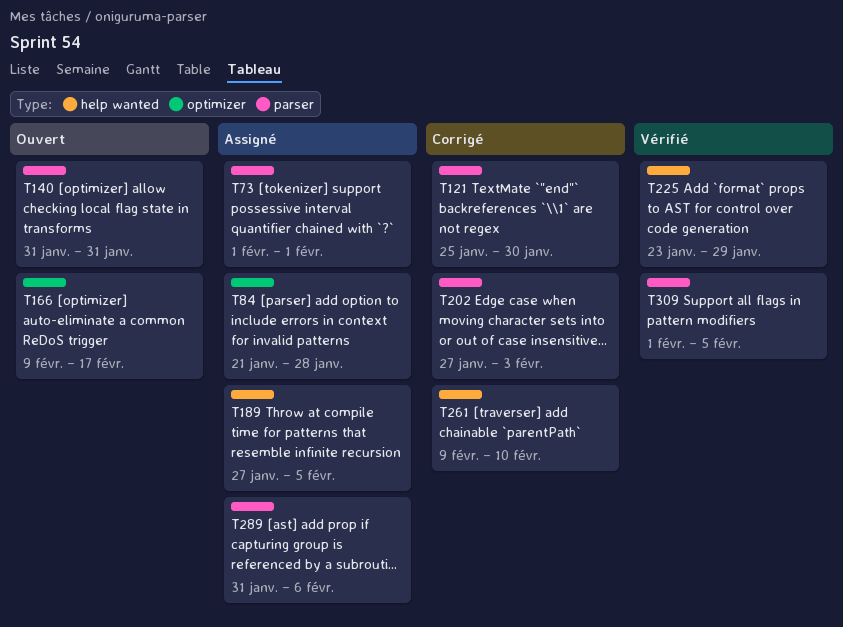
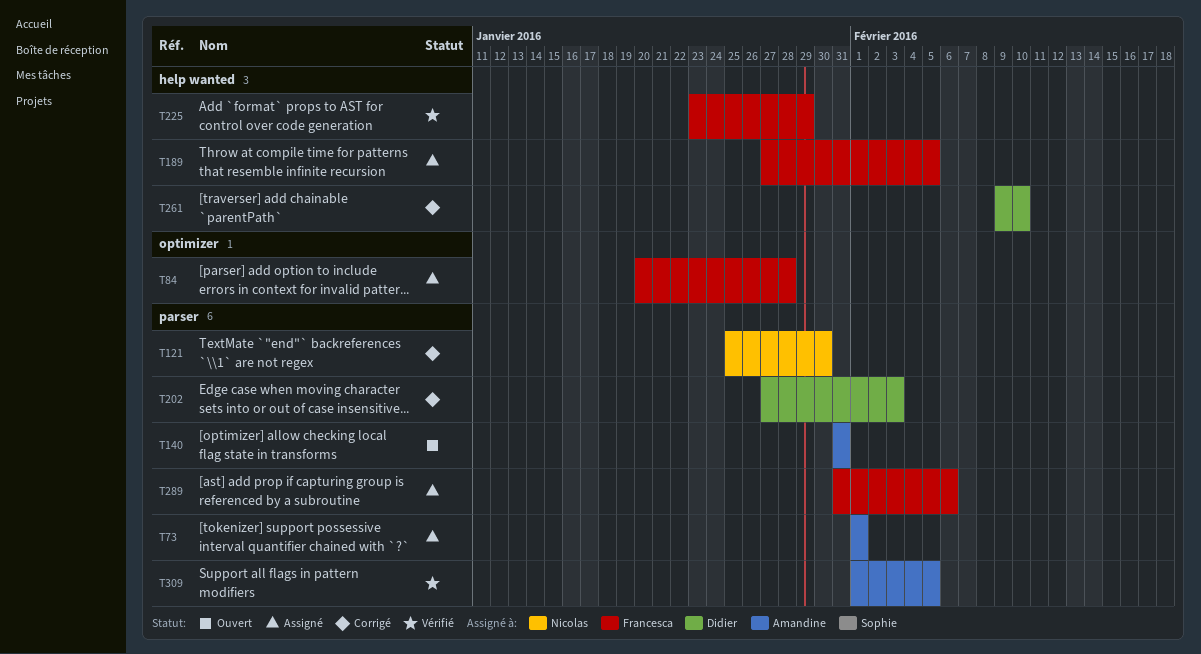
T84, start: Jan 21 -> Jan 20
T166: present -> none

